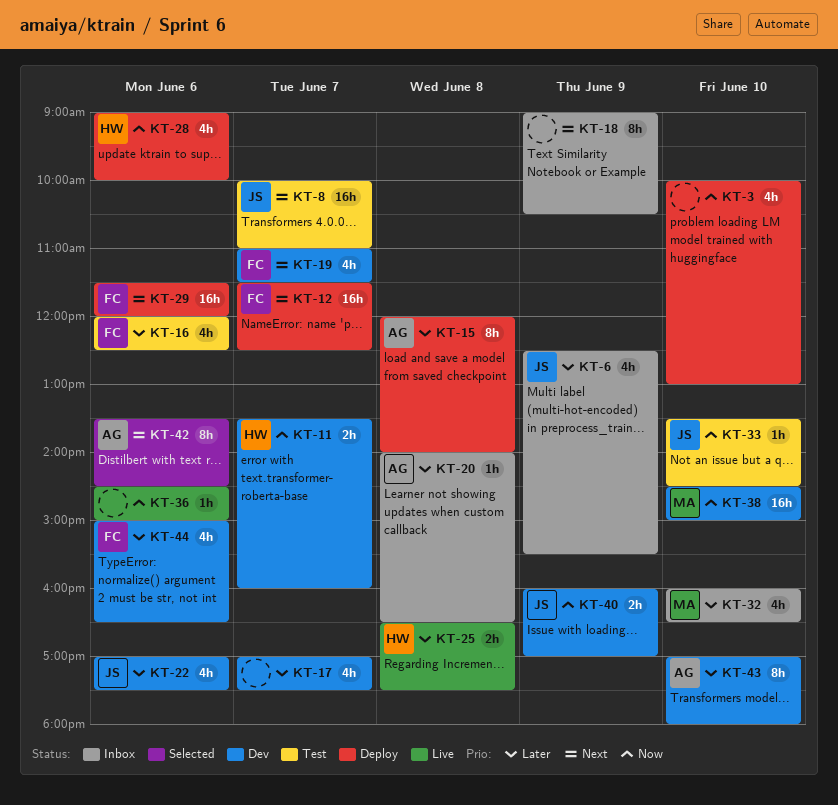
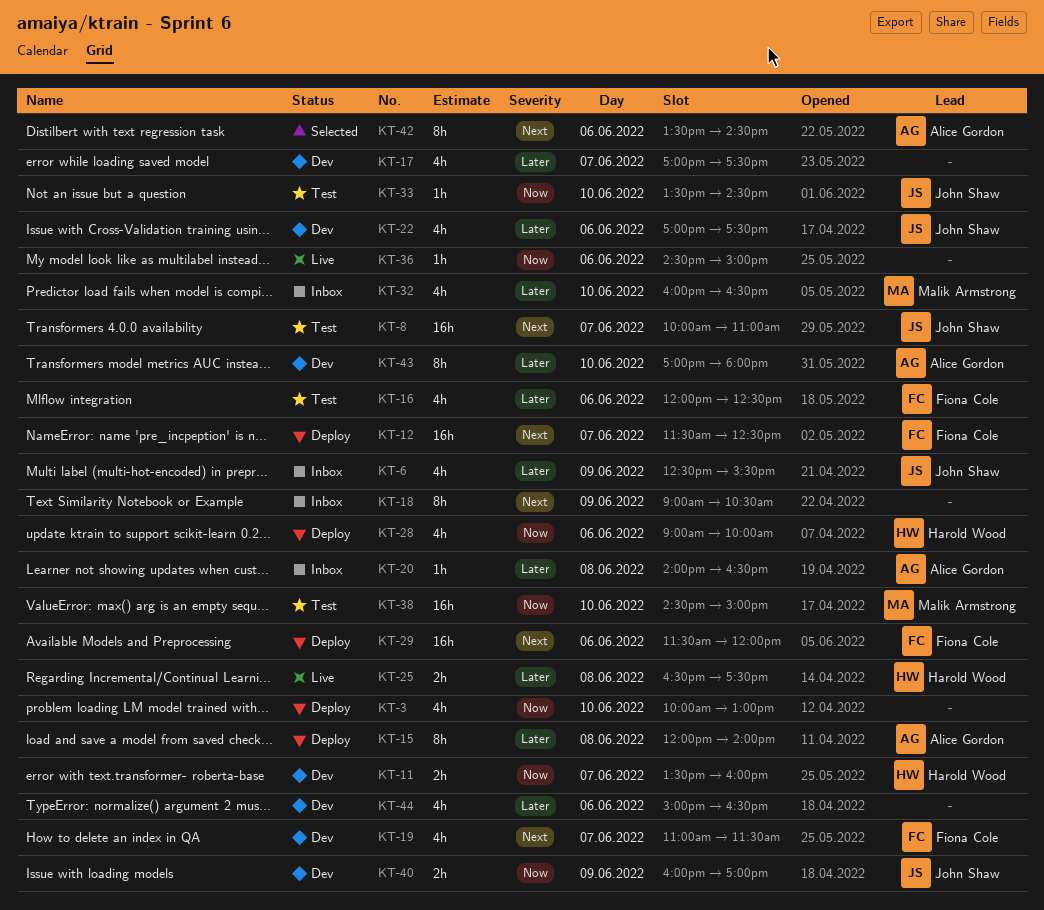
KT-38, status: Dev -> Test
KT-44, owner: Fiona Cole -> none

